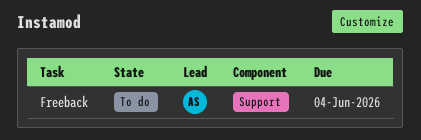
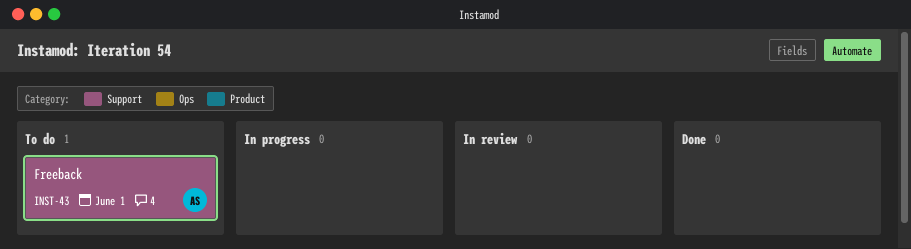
Freeback, due: Jun 4 -> Jun 1

